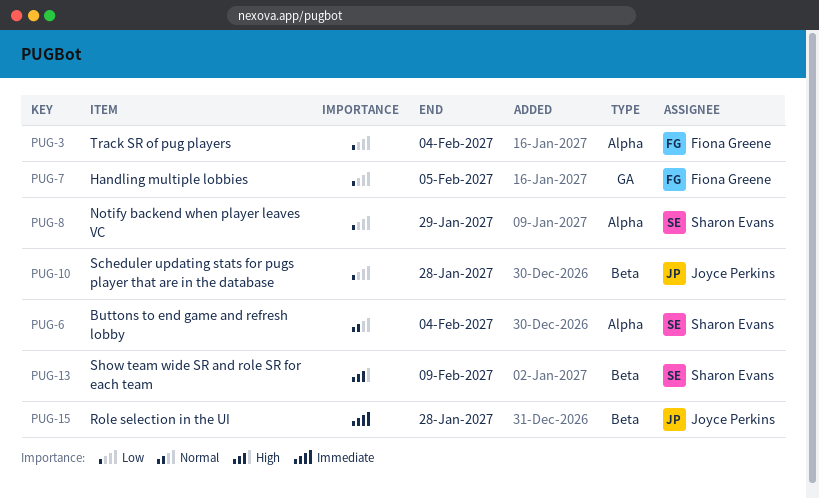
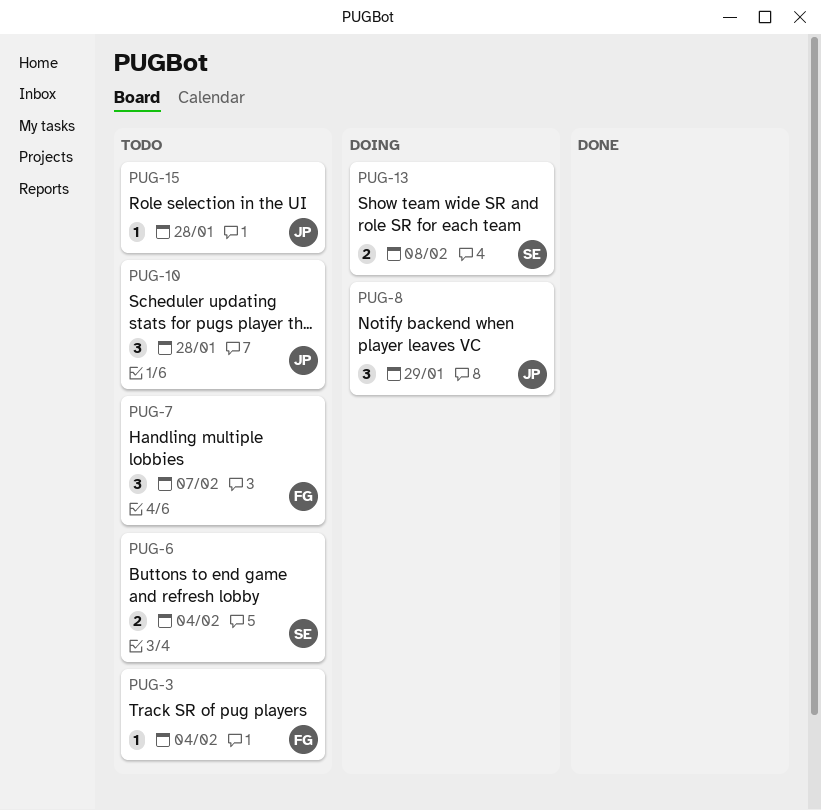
PUG-7, due: Feb 5 -> Feb 7
PUG-8, owner: Sharon Evans -> Joyce Perkins
PUG-13, due: Feb 9 -> Feb 8

